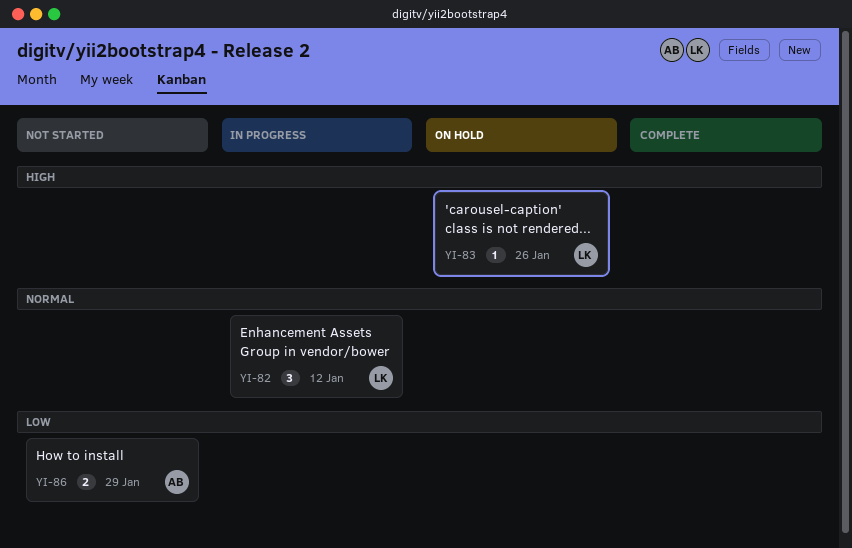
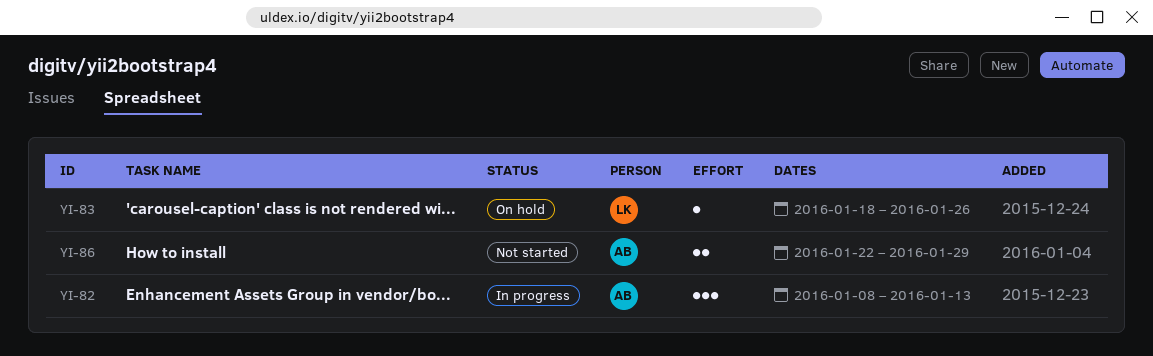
YI-82, owner: LK -> AB
YI-82, due: Jan 12 -> Jan 13

